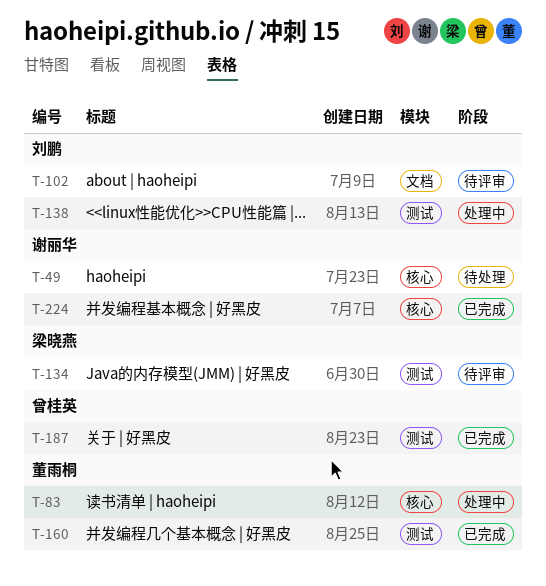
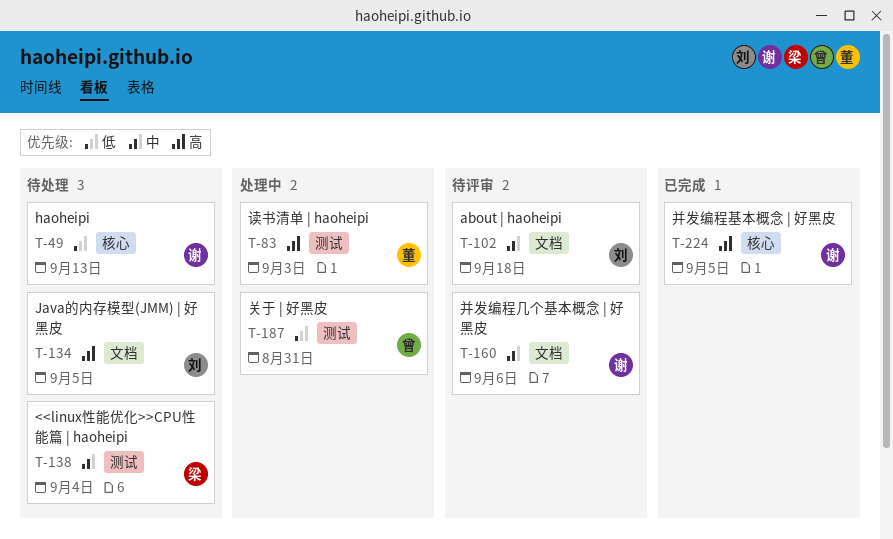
T-83, label: 核心 -> 测试
T-134, status: 待评审 -> 待处理
T-134, owner: 梁晓燕 -> 刘鹏
T-134, label: 测试 -> 文档
T-138, status: 处理中 -> 待处理
T-138, owner: 刘鹏 -> 梁晓燕
T-160, status: 已完成 -> 待评审
T-160, owner: 董雨桐 -> 谢丽华
T-160, label: 测试 -> 文档
T-187, status: 已完成 -> 处理中

